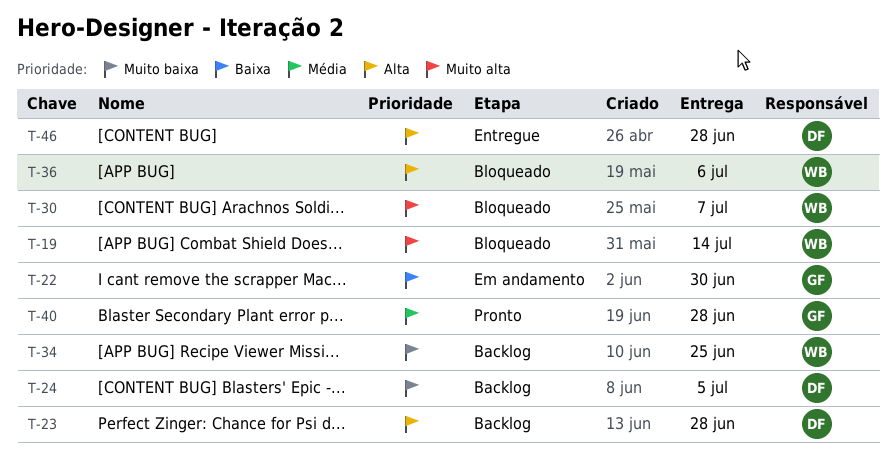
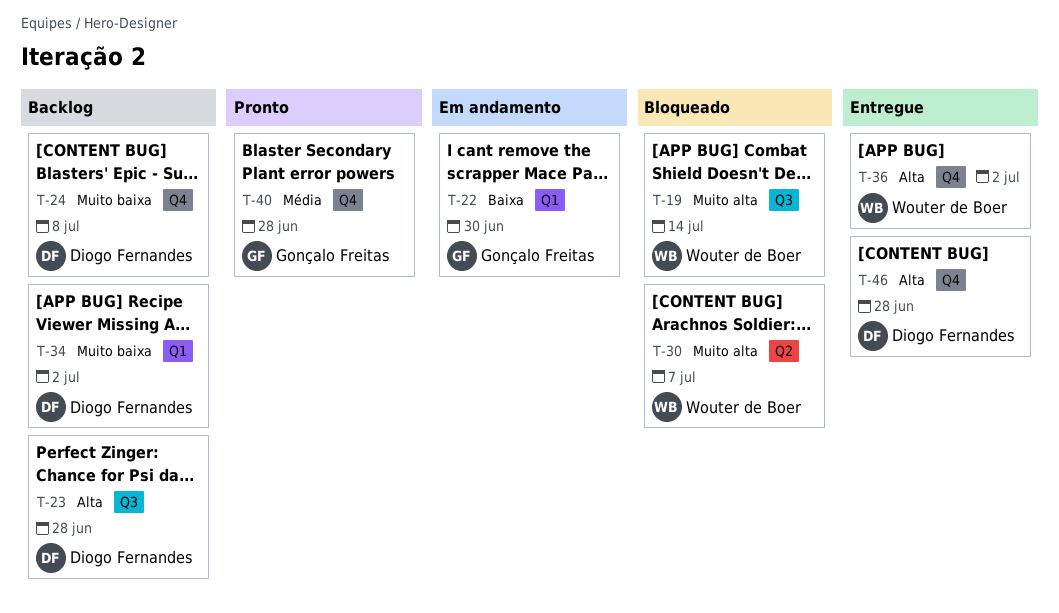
T-24, due: Jul 5 -> Jul 8
T-34, owner: Wouter de Boer -> Diogo Fernandes
T-34, due: Jun 25 -> Jul 2
T-36, status: Bloqueado -> Entregue
T-36, due: Jul 6 -> Jul 2

